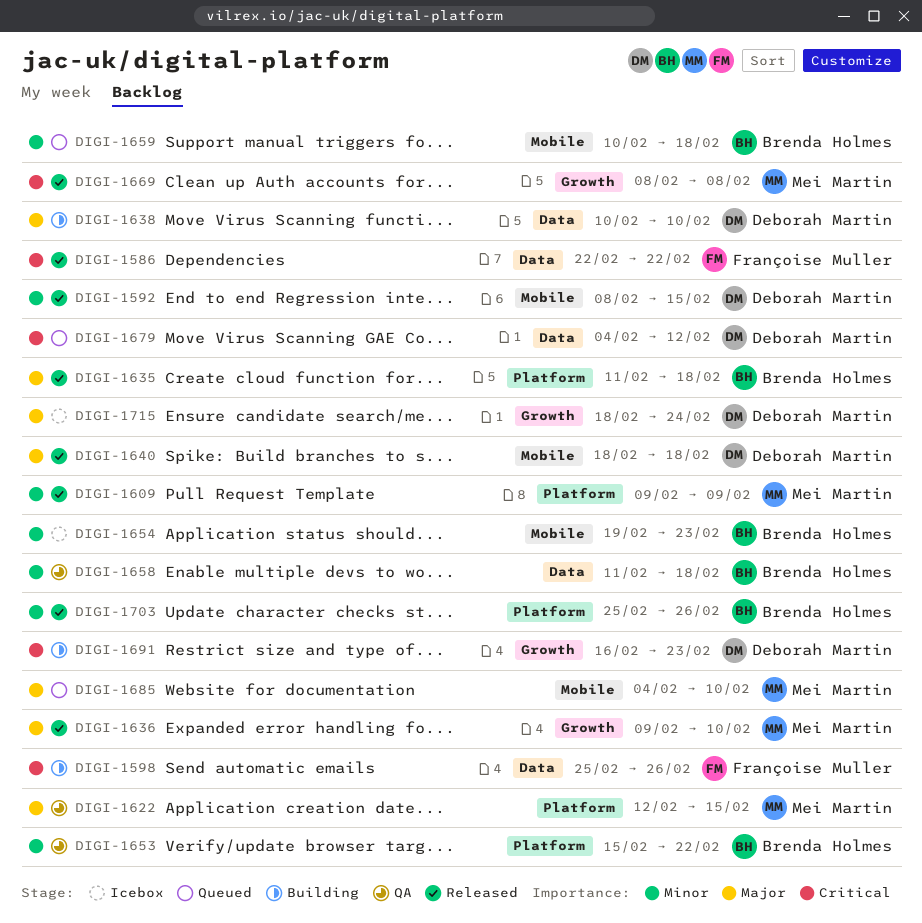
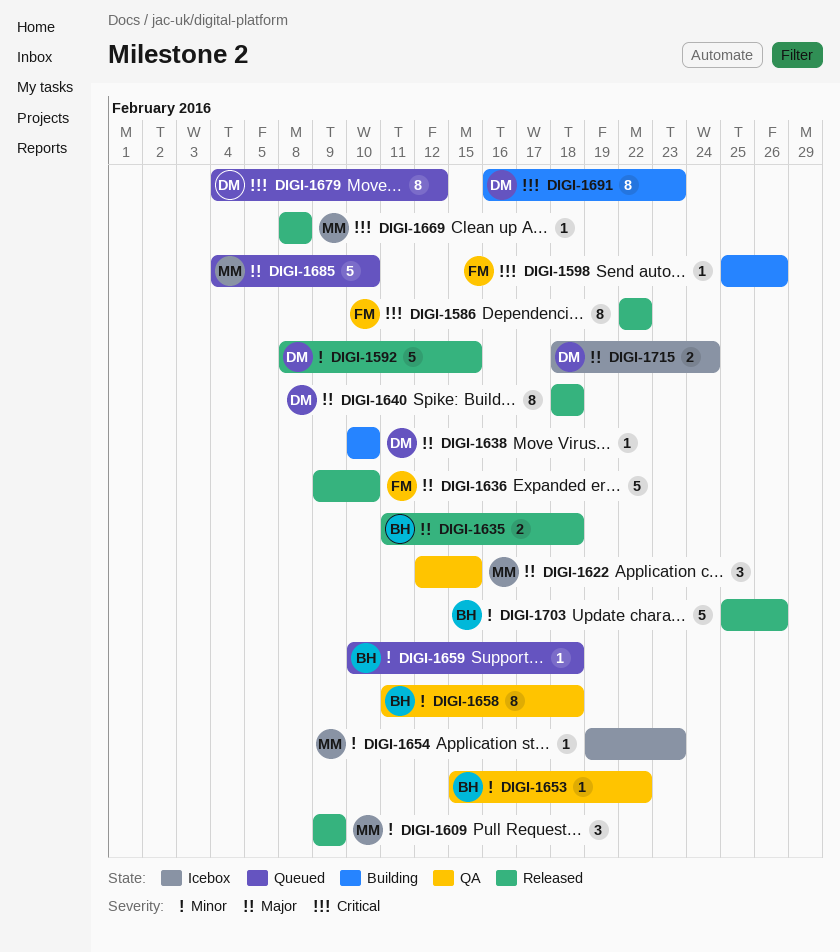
DIGI-1636, owner: Mei Martin -> Françoise Muller
DIGI-1654, owner: Brenda Holmes -> Mei Martin

